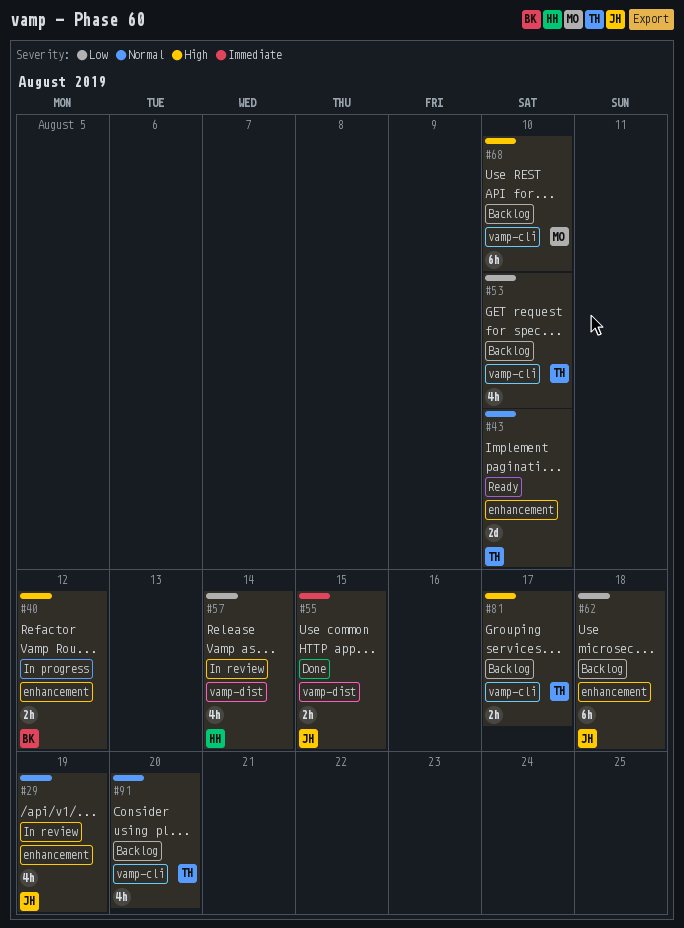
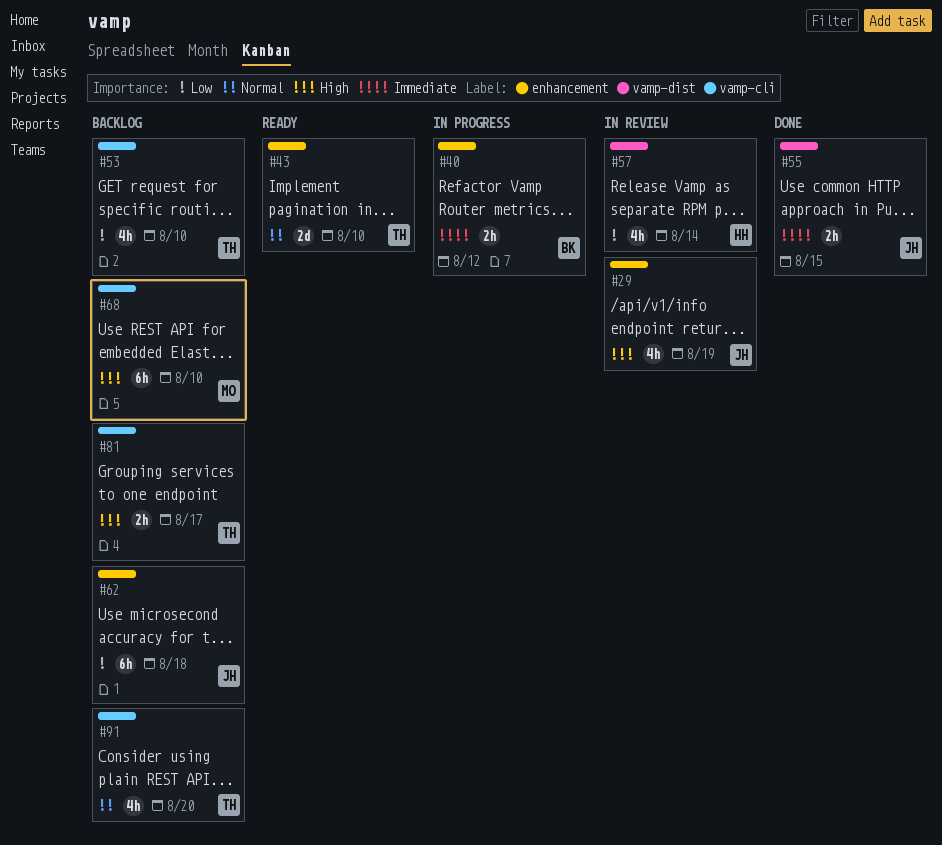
#29, priority: Normal -> High
#40, priority: High -> Immediate

